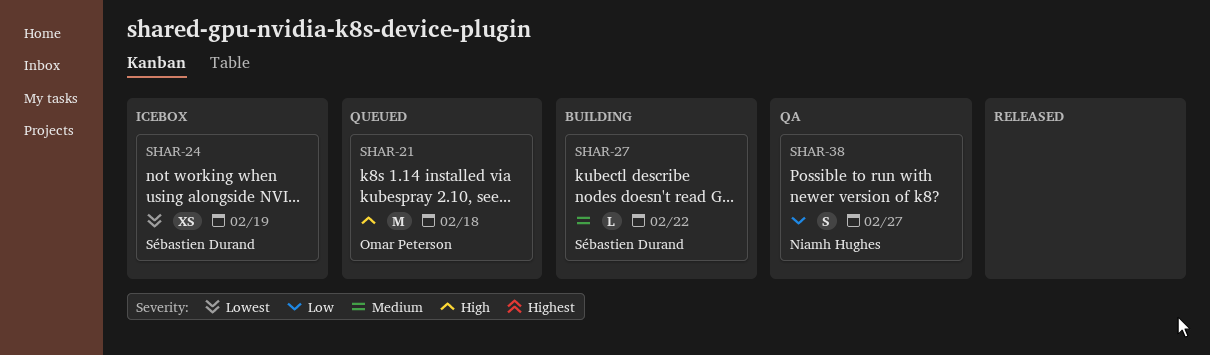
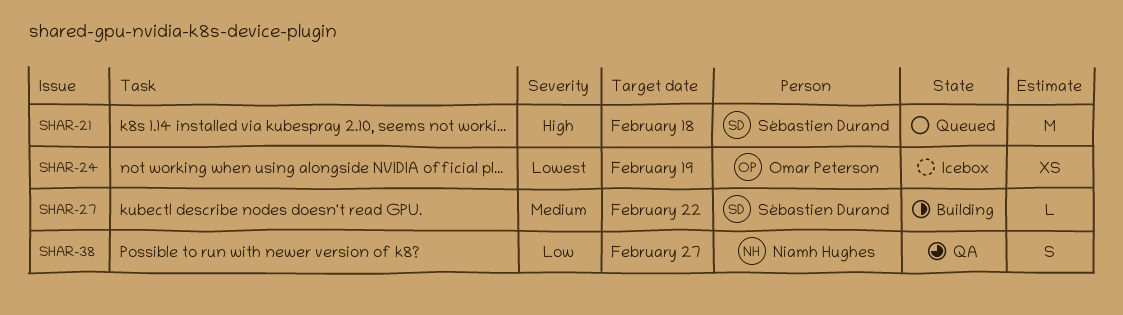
SHAR-21, owner: Omar Peterson -> Sébastien Durand
SHAR-24, owner: Sébastien Durand -> Omar Peterson

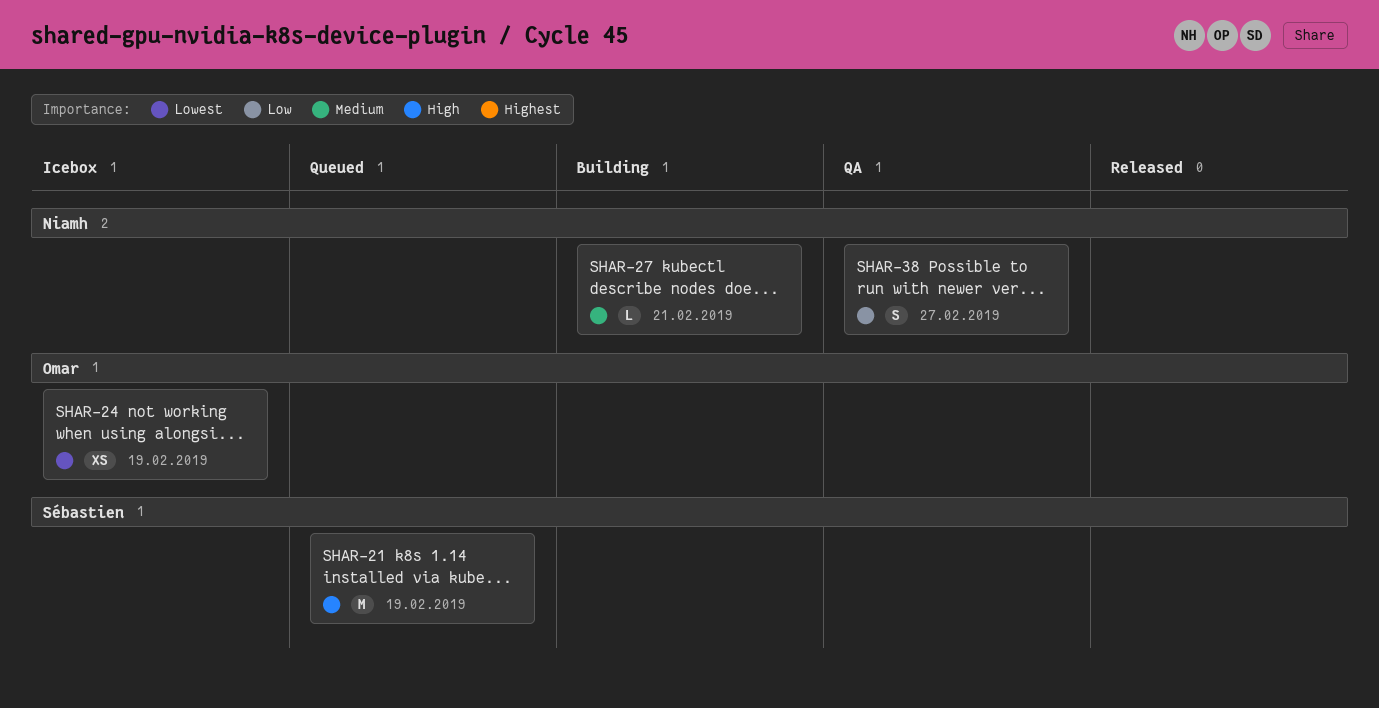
SHAR-21, due: Feb 18 -> Feb 19
SHAR-27, owner: Sébastien Durand -> Niamh Hughes
SHAR-27, due: Feb 22 -> Feb 21

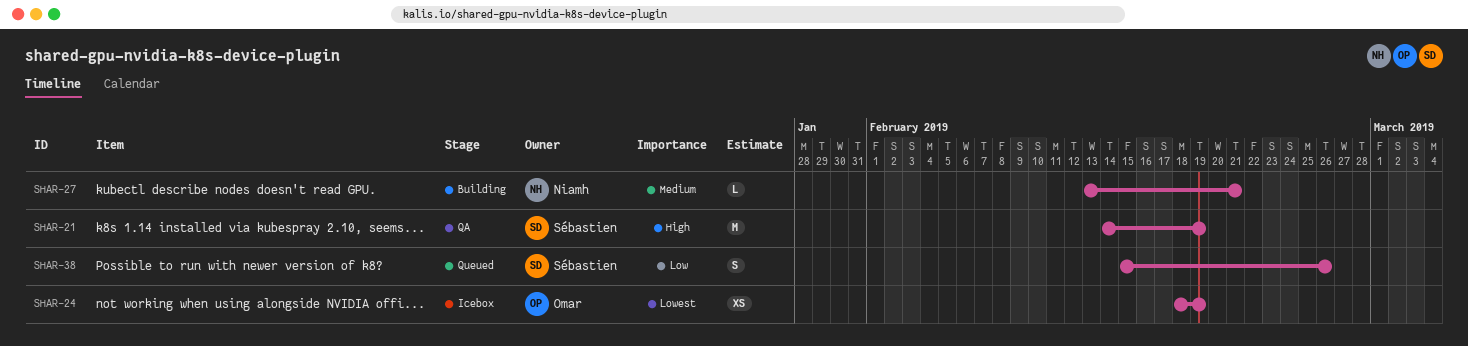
SHAR-21, status: Queued -> QA
SHAR-38, status: QA -> Queued
SHAR-38, owner: Niamh -> Sébastien
SHAR-38, due: Feb 27 -> Feb 26

